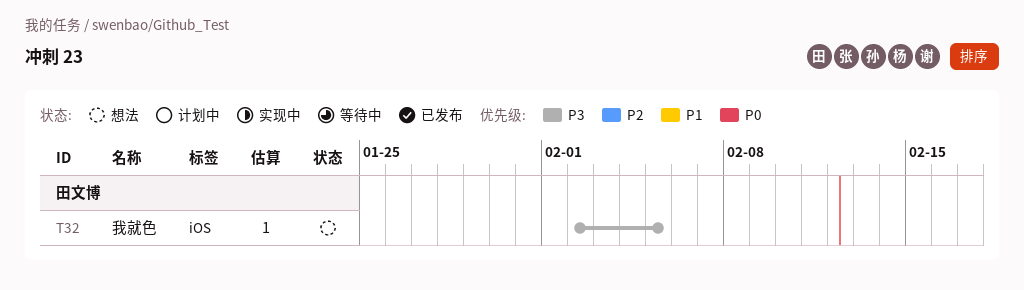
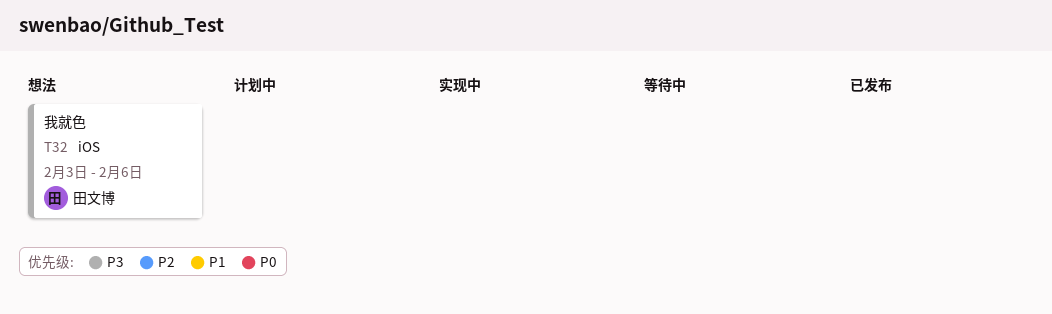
T32, start: Feb 2 -> Feb 3
T32, due: Feb 5 -> Feb 6

